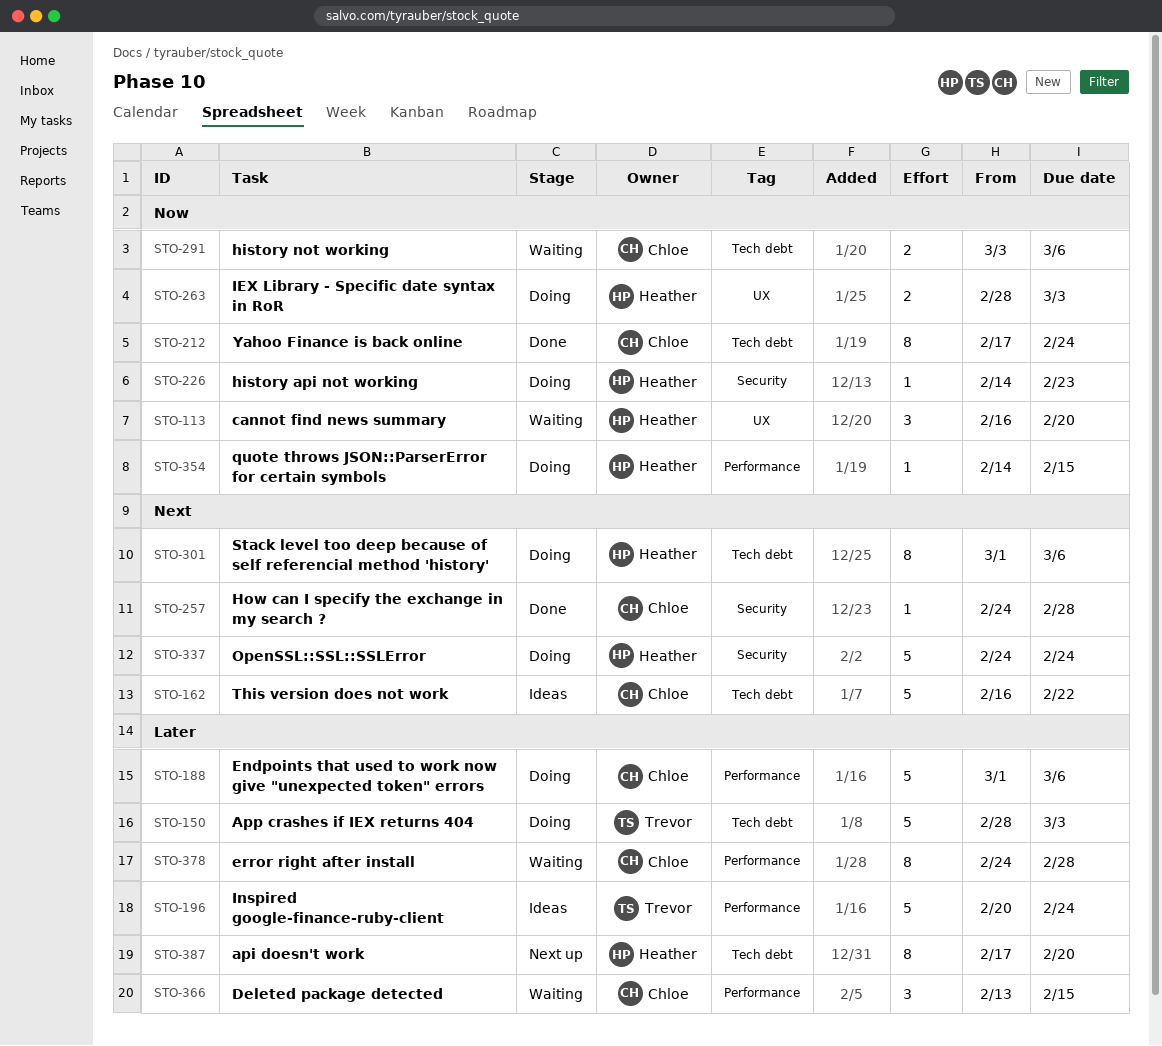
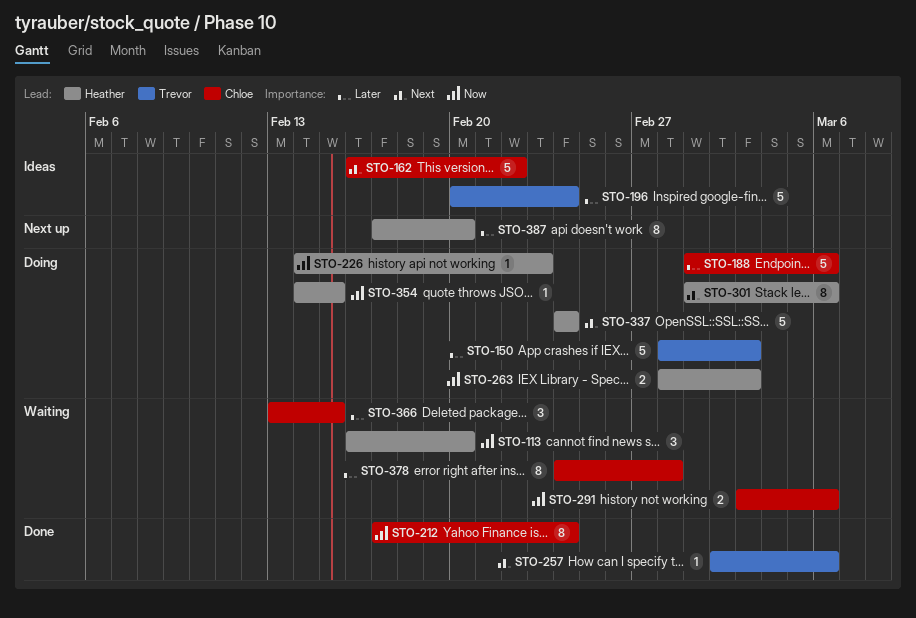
STO-257, owner: Chloe -> Trevor
STO-257, start: Feb 24 -> Mar 2
STO-257, due: Feb 28 -> Mar 6

